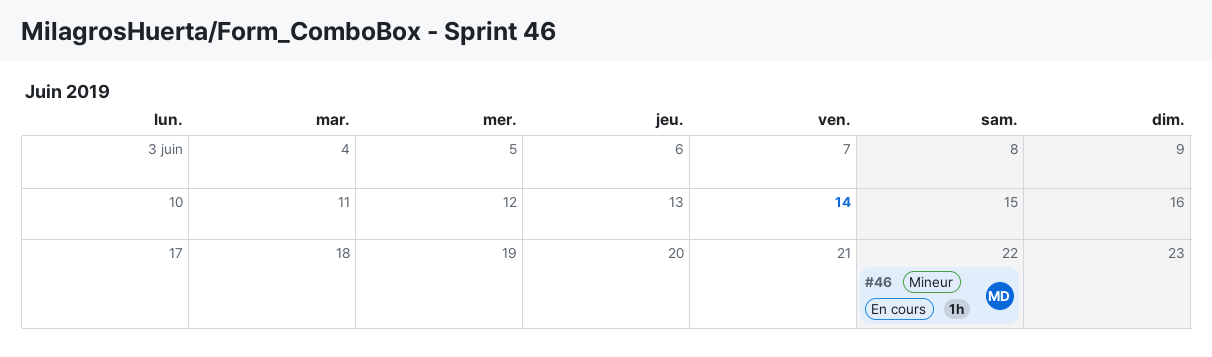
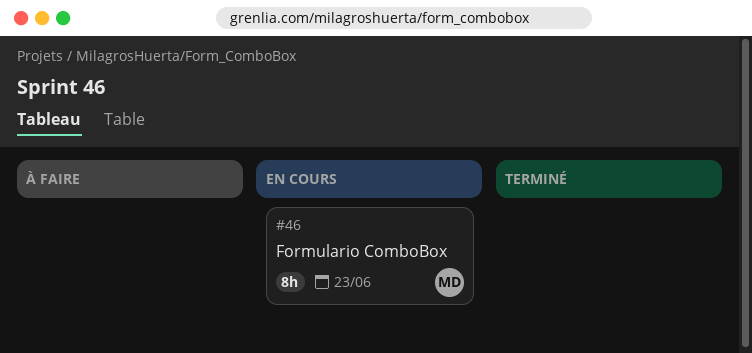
#46, estimate: 1h -> 8h
#46, due: Jun 22 -> Jun 23

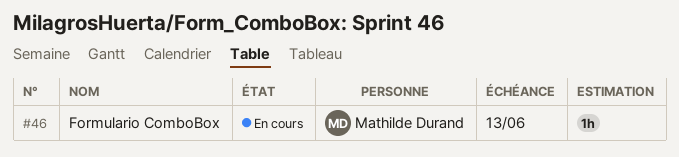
#46, estimate: 8h -> 1h
#46, due: Jun 23 -> Jun 13

